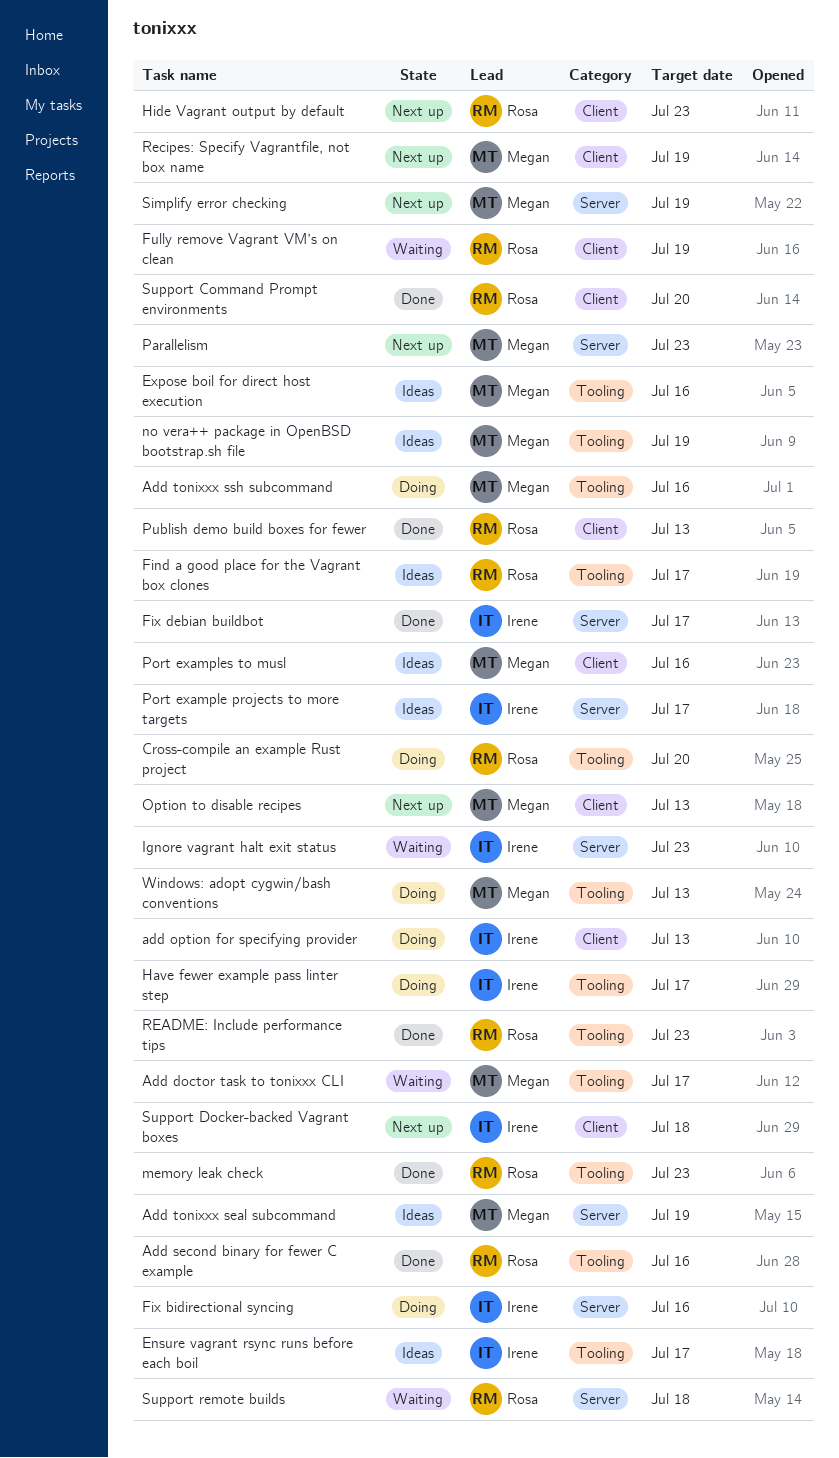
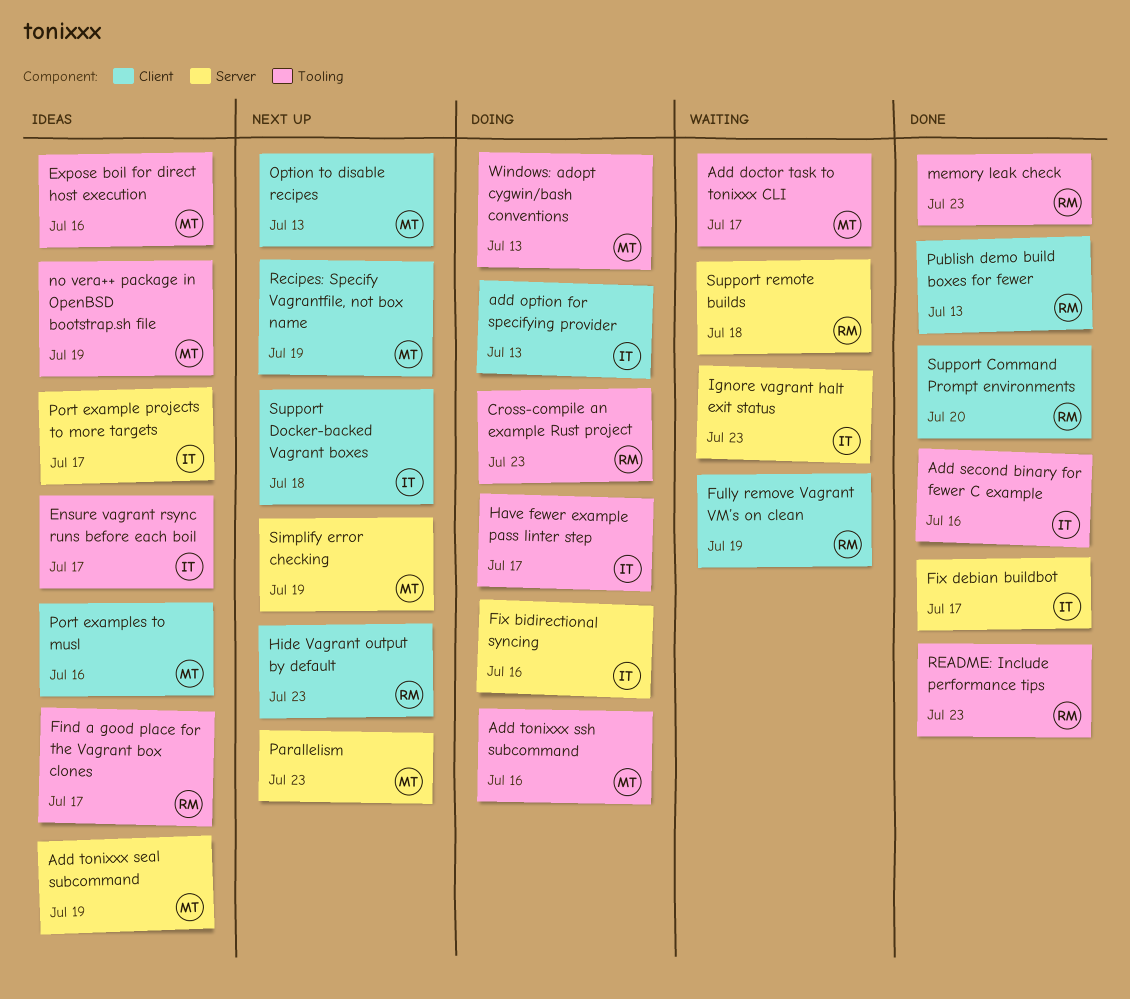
Add second binary for fewer C example, owner: Rosa -> Irene
Cross-compile an example Rust project, due: Jul 20 -> Jul 23

